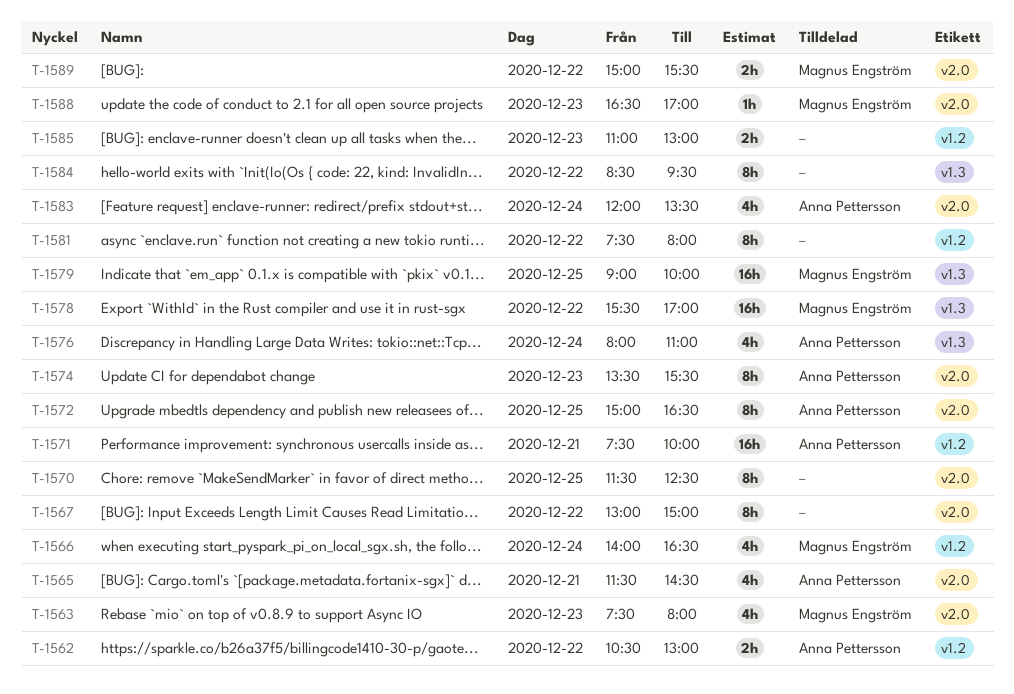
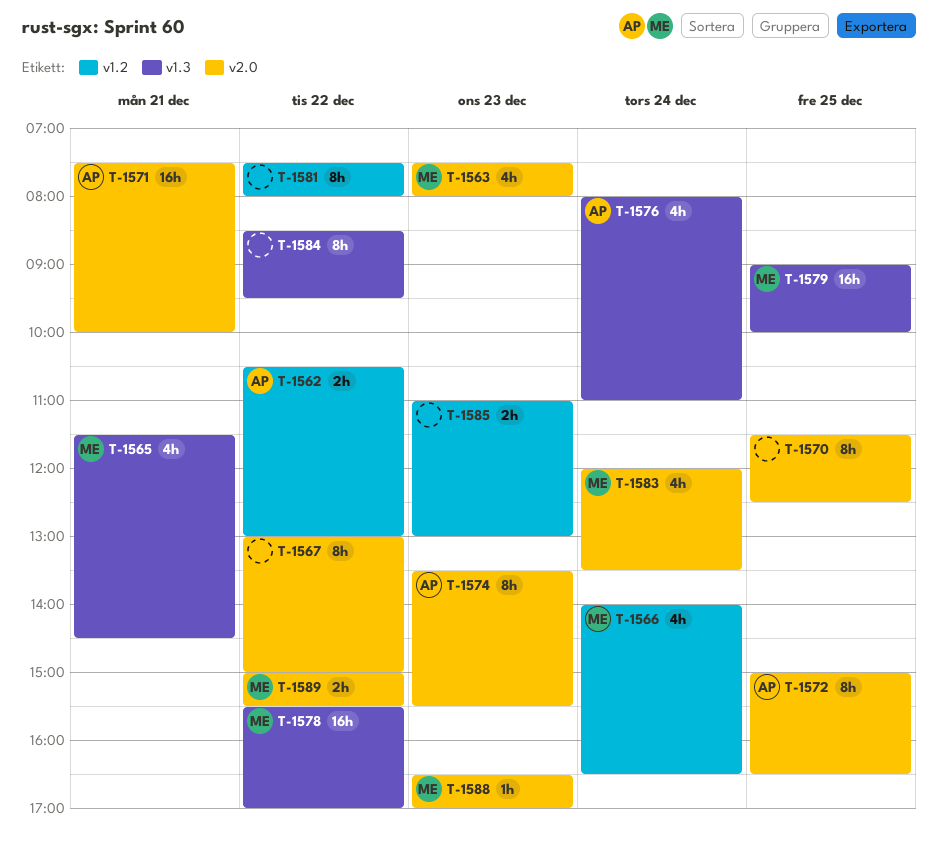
T-1565, owner: Anna Pettersson -> Magnus Engström
T-1565, label: v2.0 -> v1.3
T-1571, label: v1.2 -> v2.0
T-1583, owner: Anna Pettersson -> Magnus Engström

